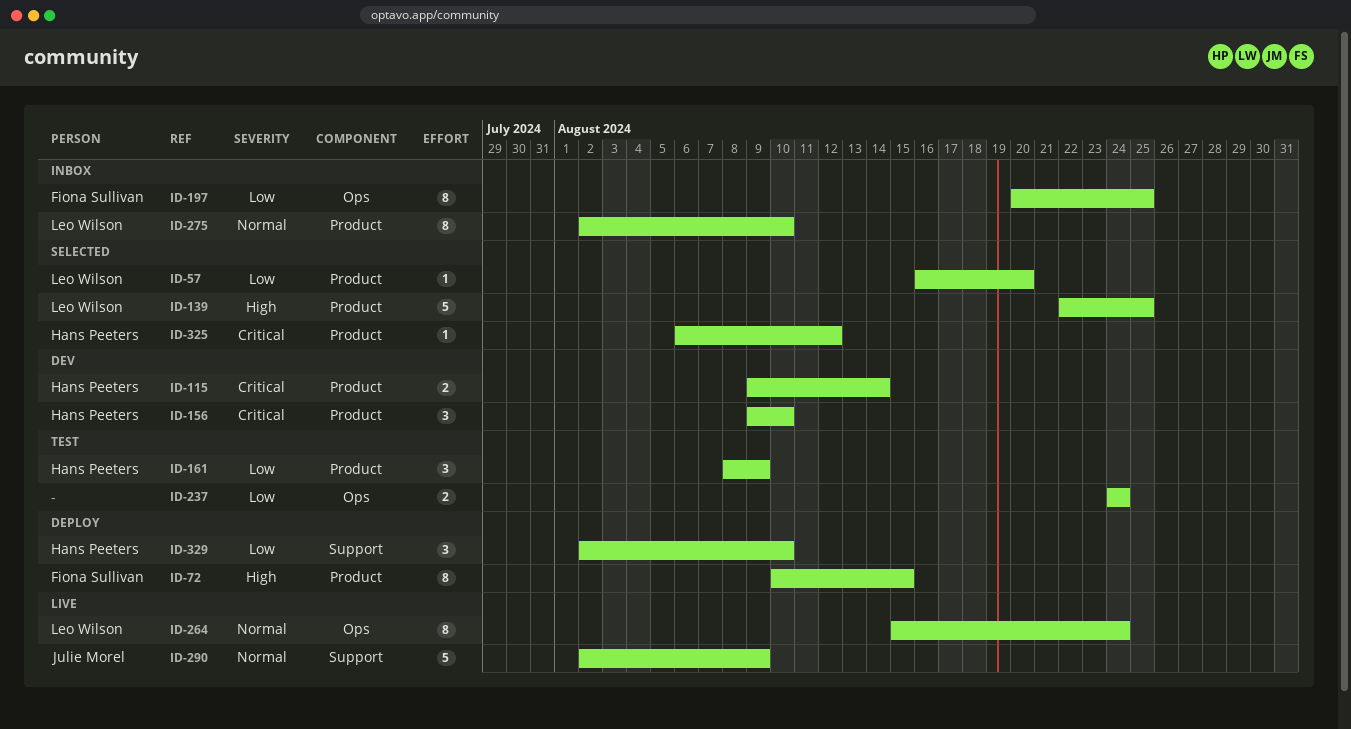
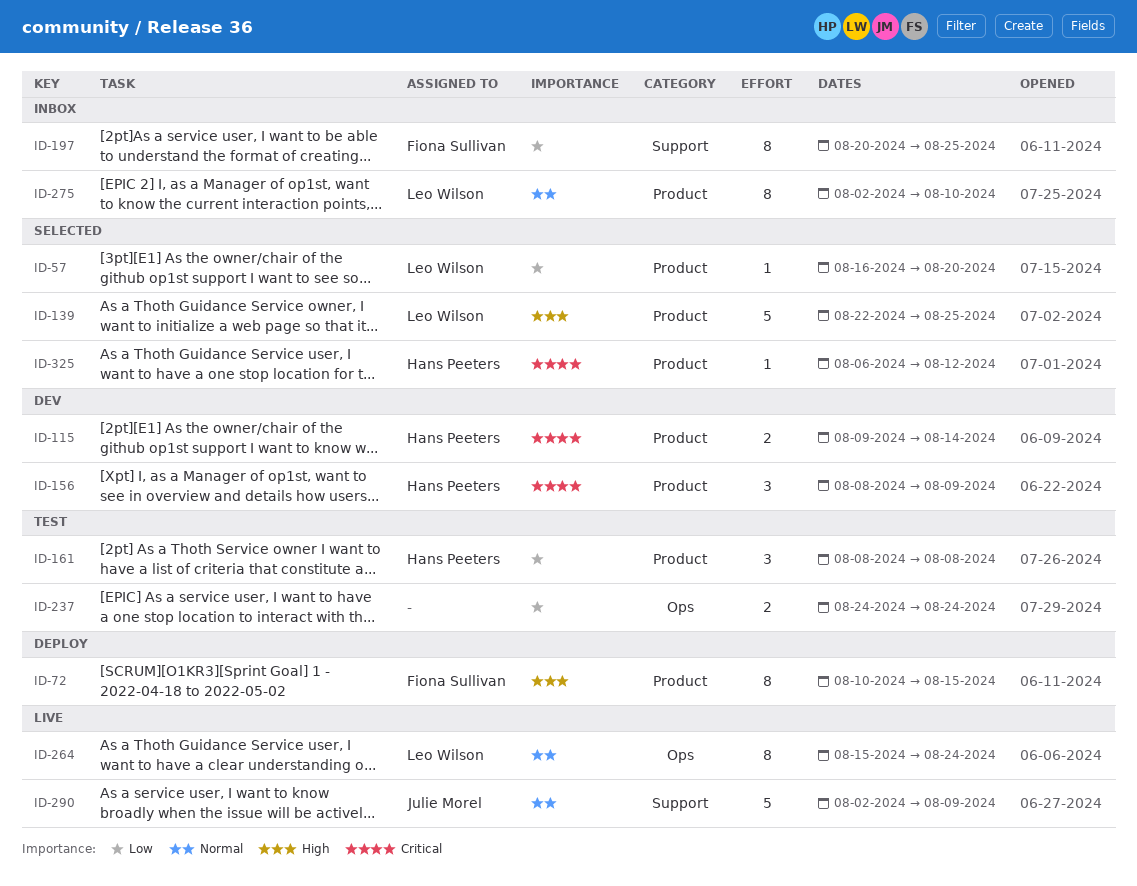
ID-156, start: Aug 9 -> Aug 8
ID-156, due: Aug 10 -> Aug 9
ID-161, due: Aug 9 -> Aug 8
ID-197, label: Ops -> Support
ID-329: present -> none

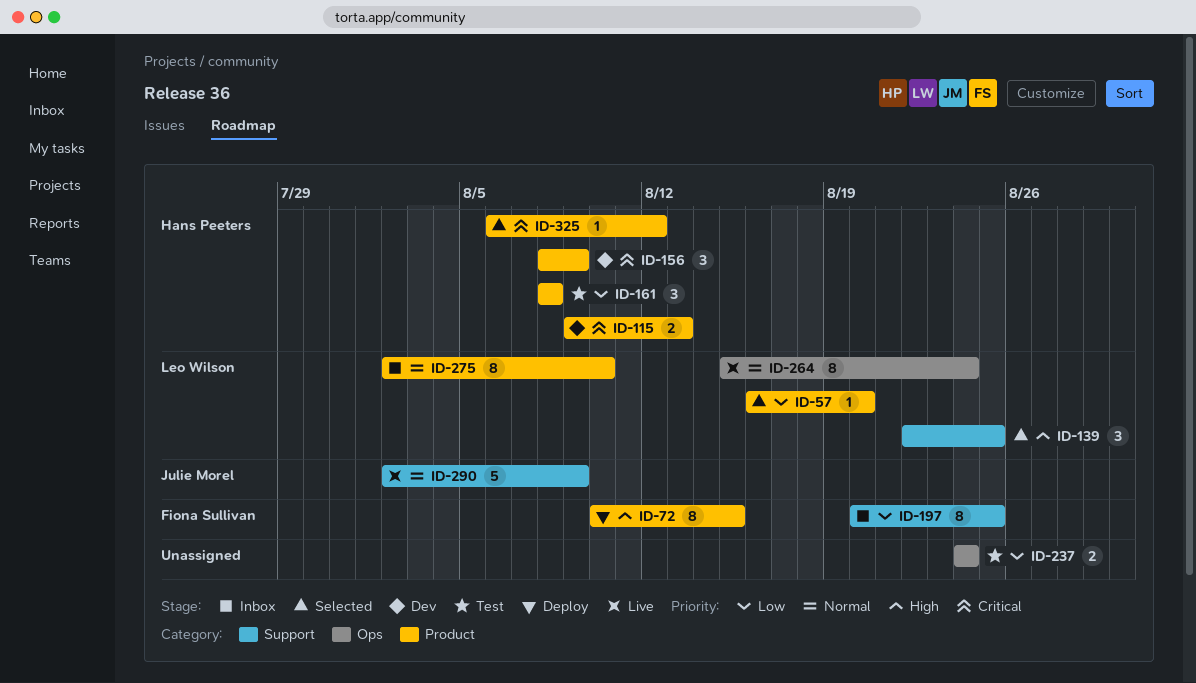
ID-115, due: Aug 14 -> Aug 13
ID-139, label: Product -> Support
ID-139, estimate: 5 -> 3

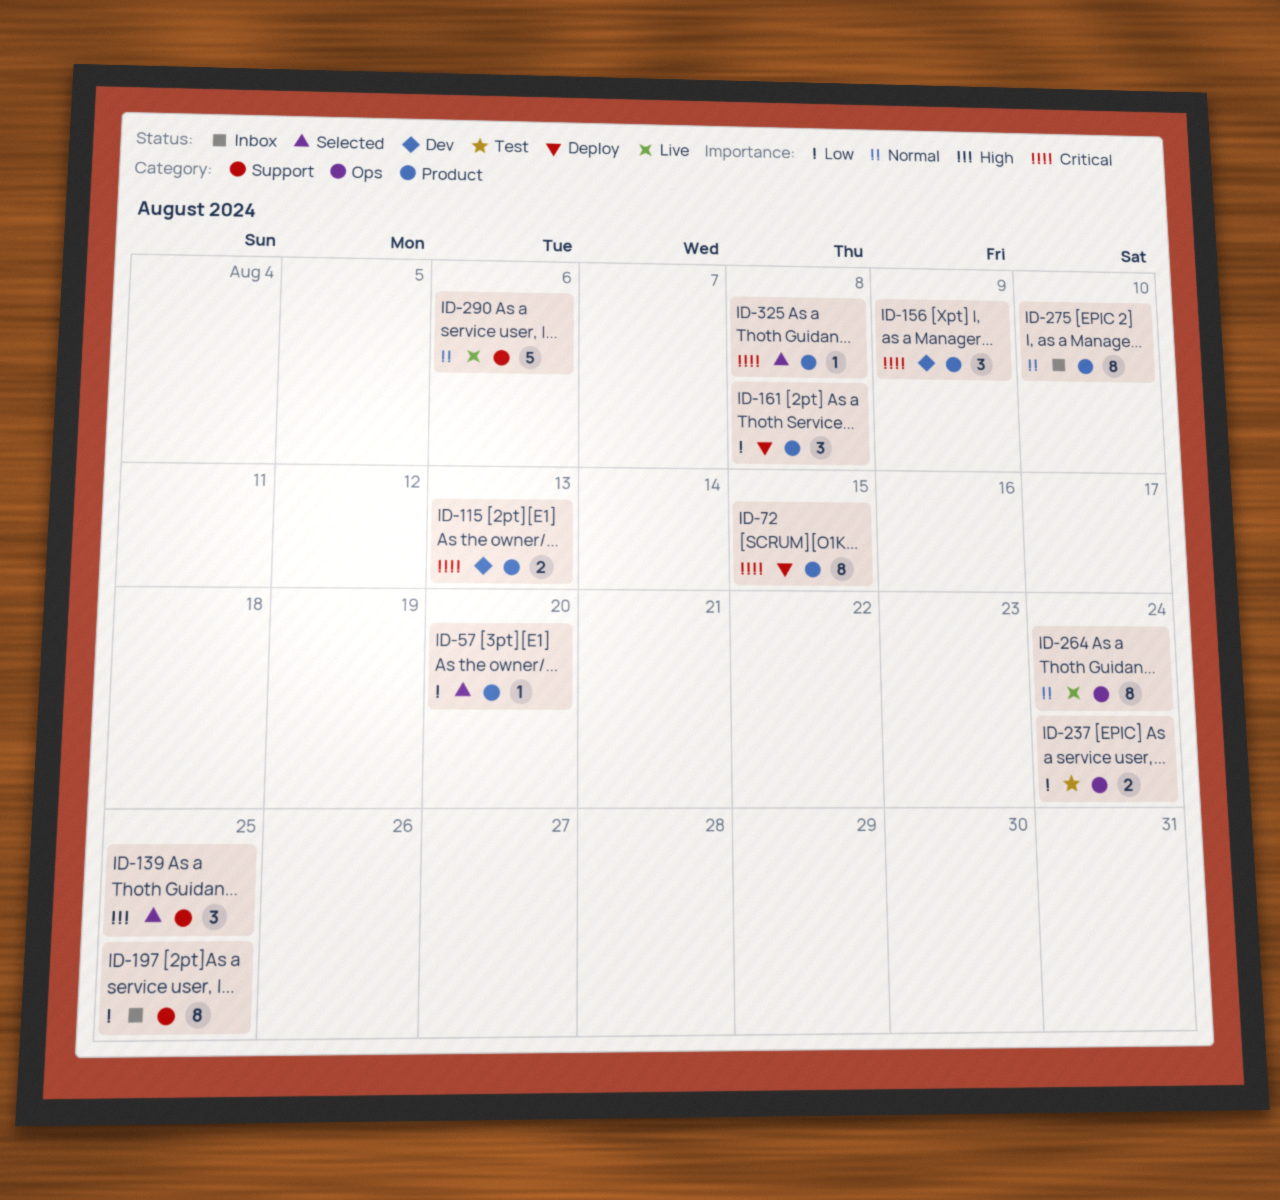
ID-72, priority: High -> Critical
ID-161, status: Test -> Deploy
ID-290, due: Aug 9 -> Aug 6
ID-325, due: Aug 12 -> Aug 8

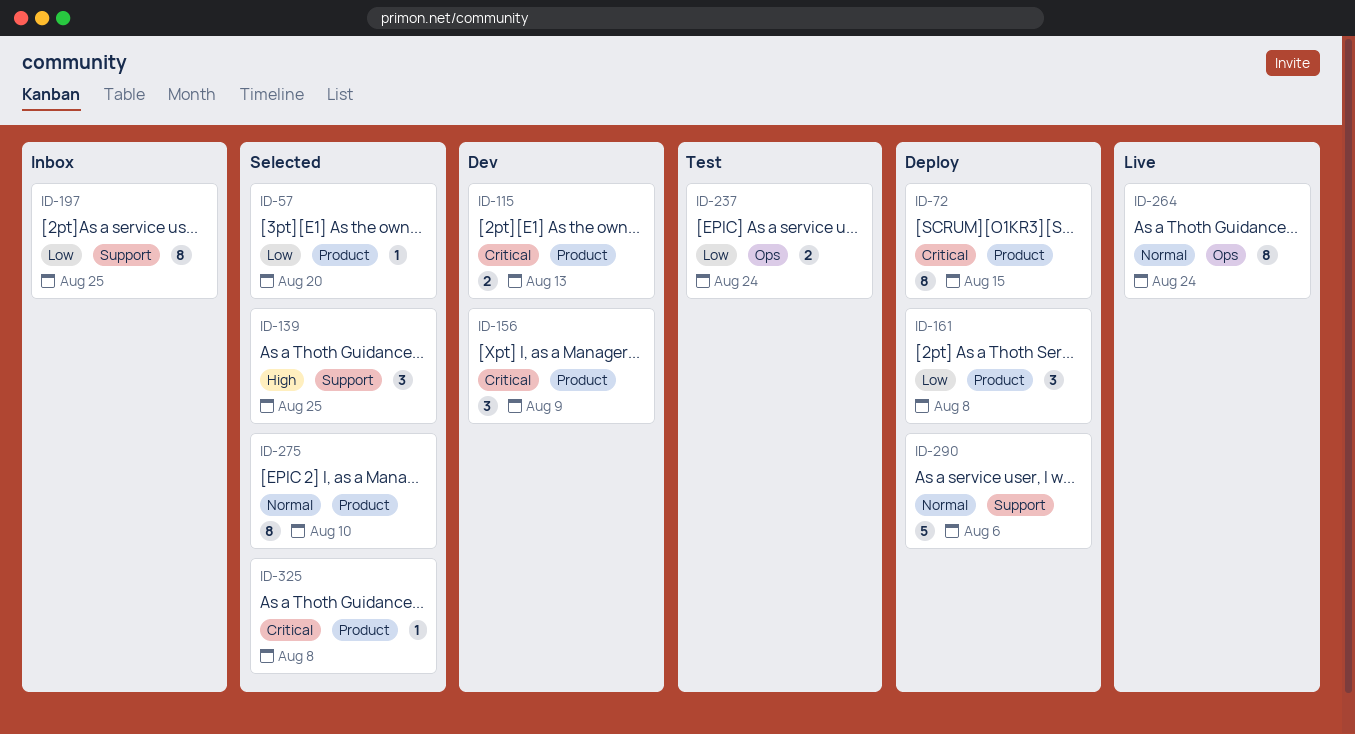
ID-275, status: Inbox -> Selected
ID-290, status: Live -> Deploy

